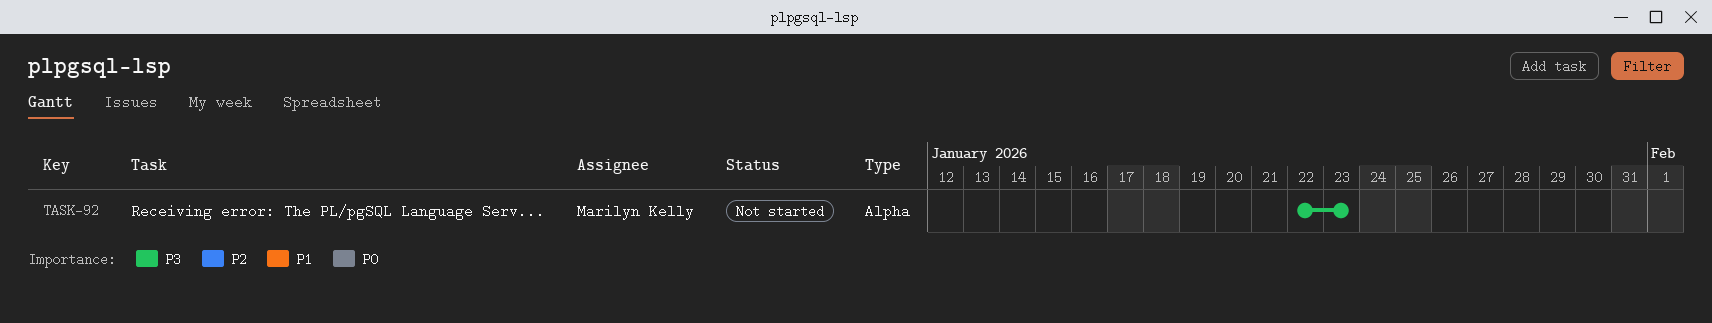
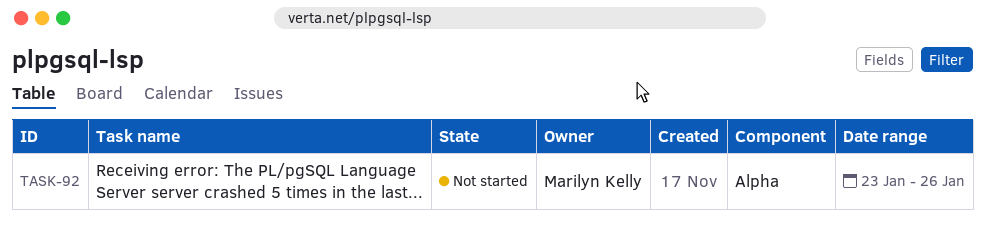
TASK-92, start: Jan 22 -> Jan 23
TASK-92, due: Jan 23 -> Jan 26

